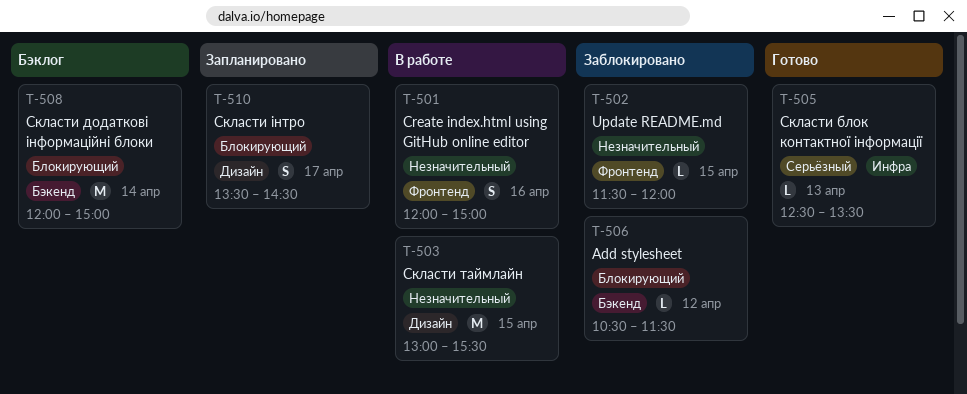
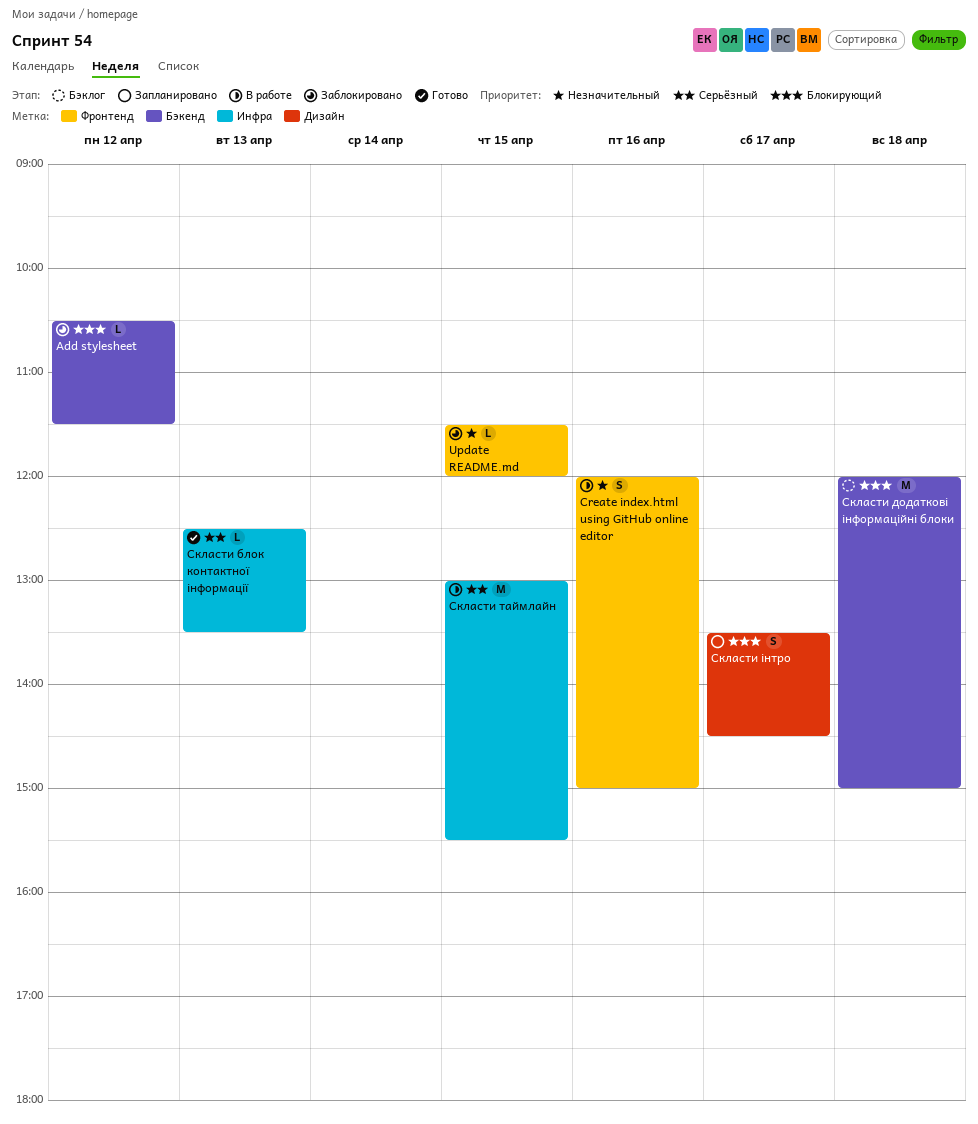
Скласти додаткові інформаційні блоки, day: Apr 14 -> Apr 18
Скласти таймлайн, priority: Незначительный -> Серьёзный
Скласти таймлайн, label: Дизайн -> Инфра

